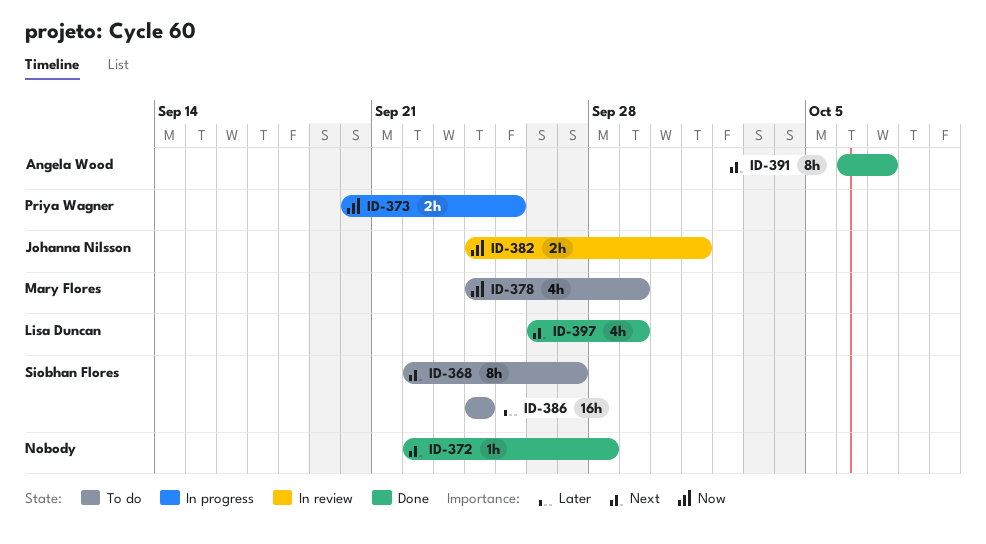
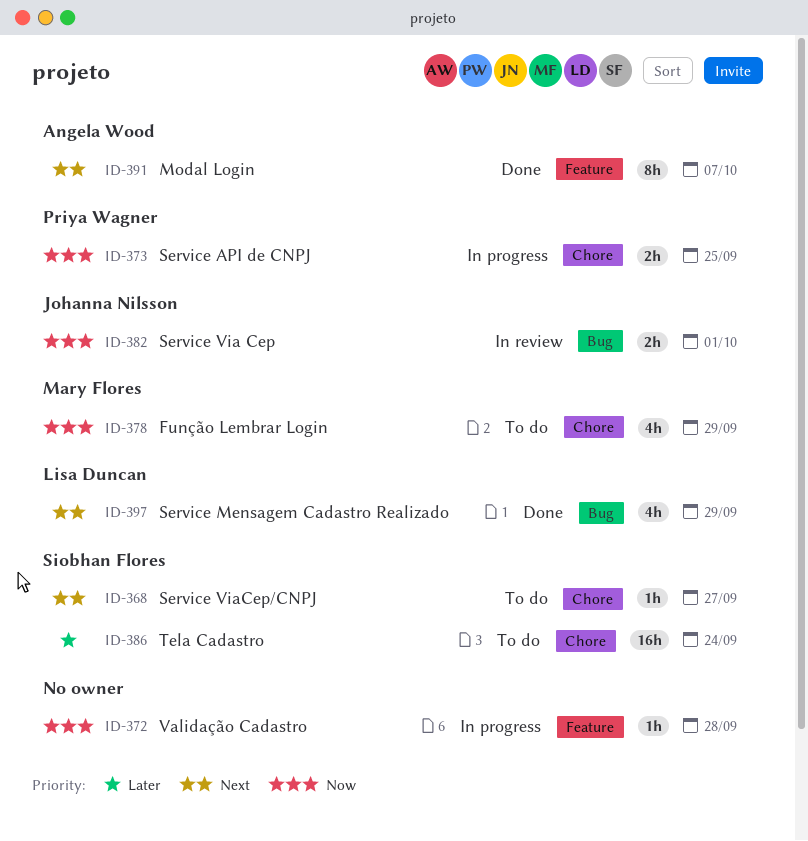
ID-368, estimate: 8h -> 1h
ID-372, status: Done -> In progress
ID-372, priority: Next -> Now

